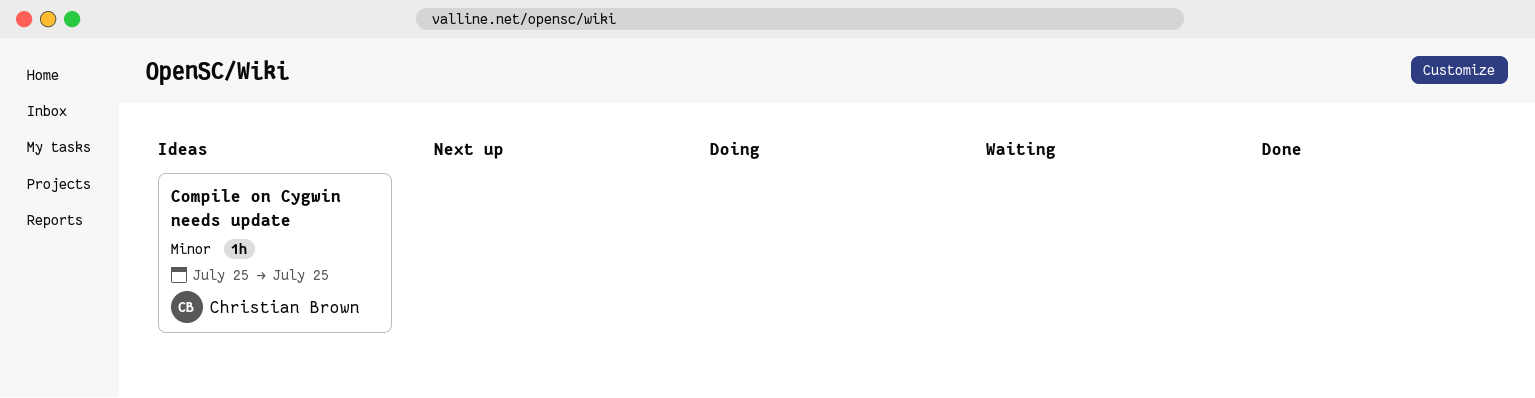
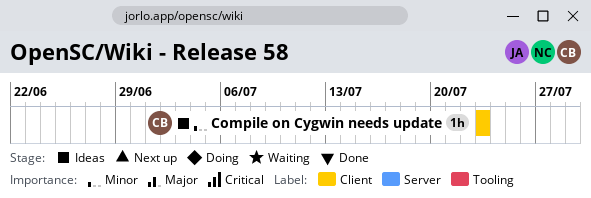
Compile on Cygwin needs update, start: Jul 25 -> Jul 23
Compile on Cygwin needs update, due: Jul 25 -> Jul 23

